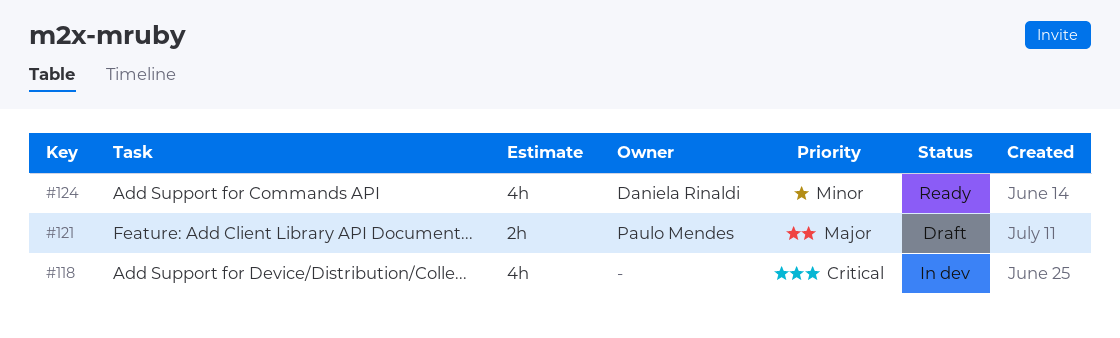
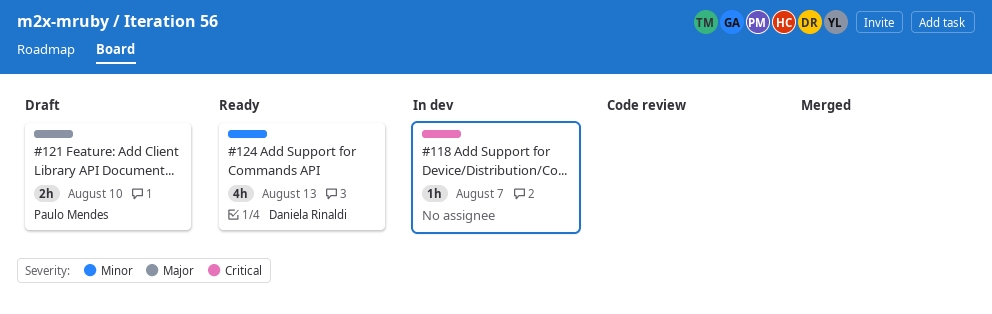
#118, estimate: 4h -> 1h

